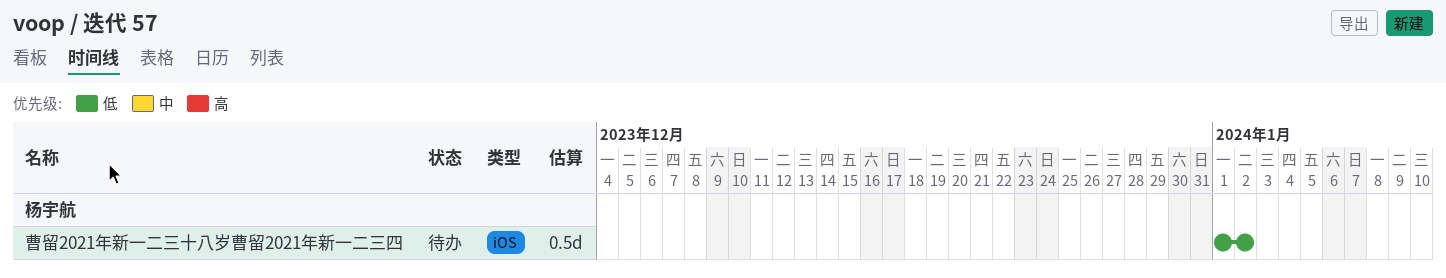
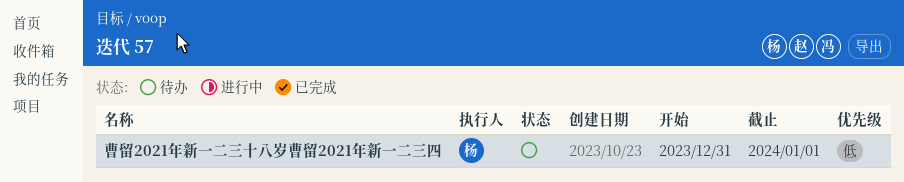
曹留2021年新一二三十八岁曹留2021年新一二三四, start: Jan 1 -> Dec 31
曹留2021年新一二三十八岁曹留2021年新一二三四, due: Jan 2 -> Jan 1

